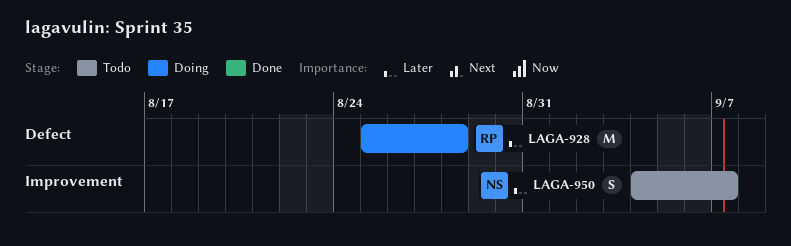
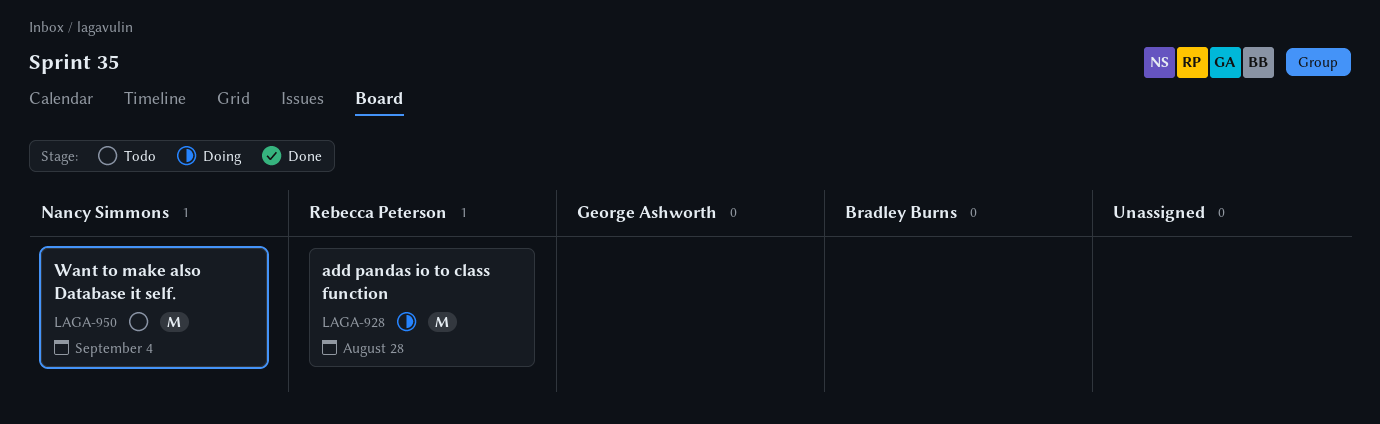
LAGA-950, estimate: S -> M
LAGA-950, due: Sep 7 -> Sep 4

